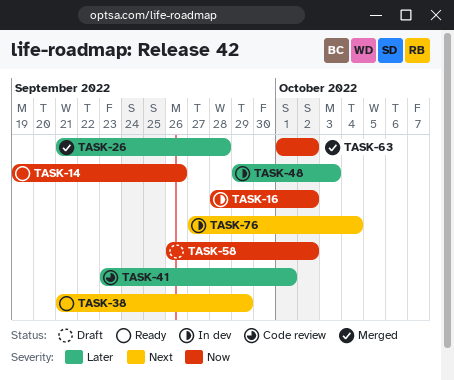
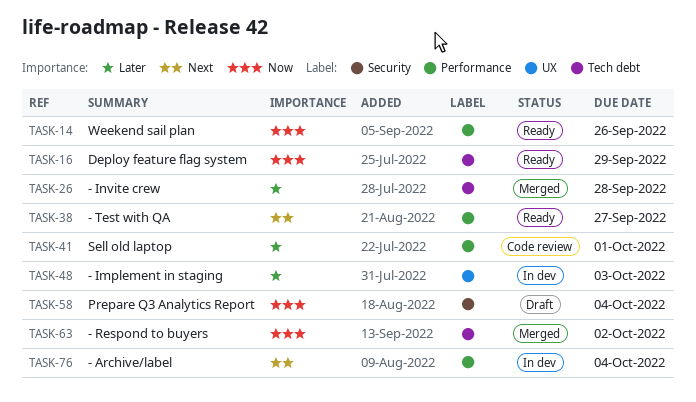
TASK-16, status: In dev -> Ready
TASK-16, due: Oct 2 -> Sep 29
TASK-38, due: Sep 29 -> Sep 27
TASK-58, due: Oct 2 -> Oct 4

